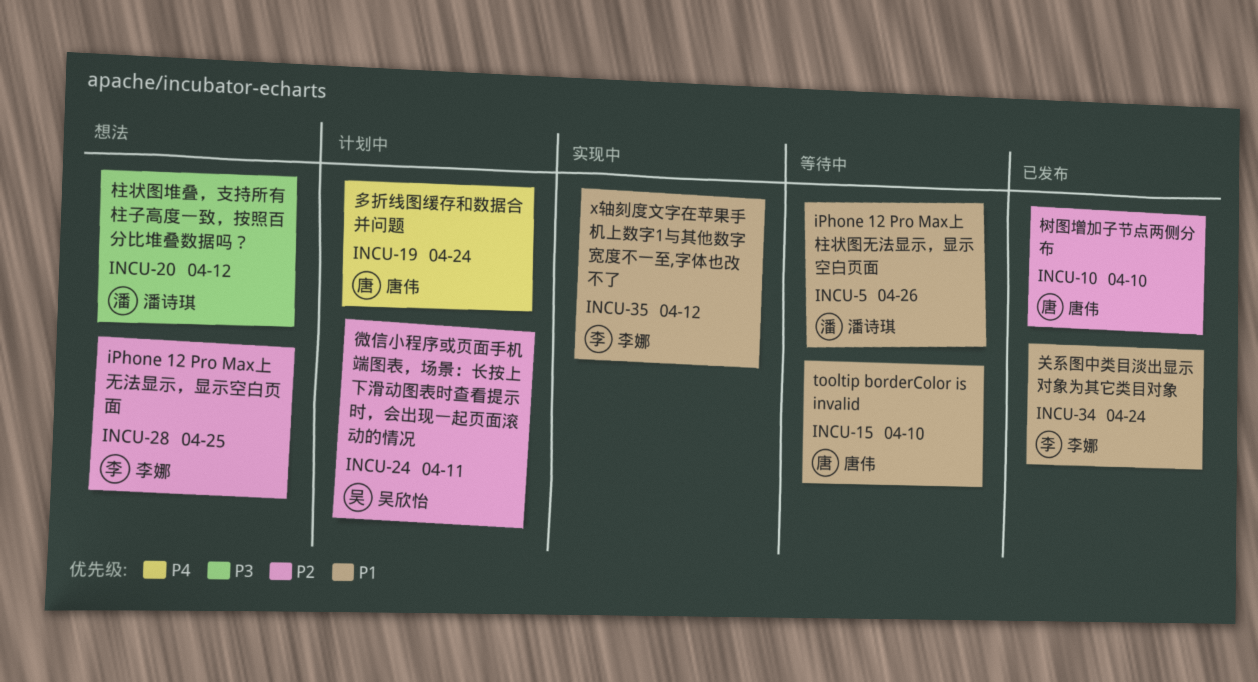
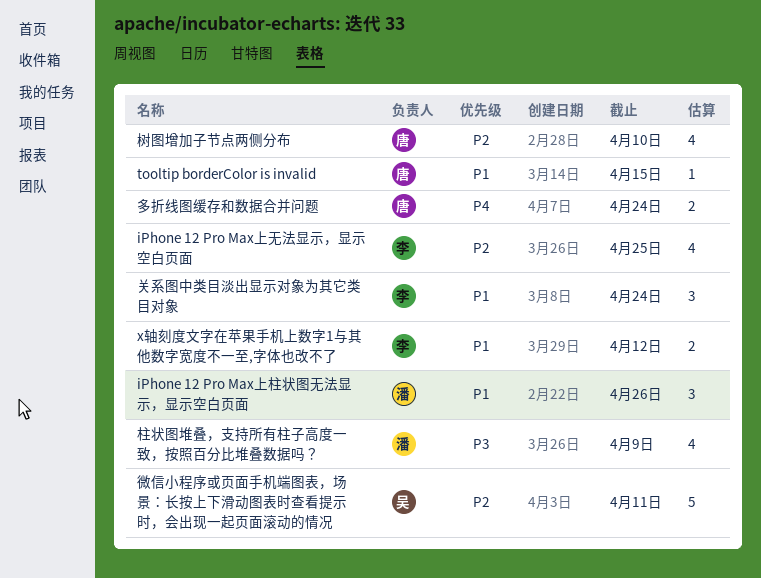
tooltip borderColor is invalid, due: Apr 10 -> Apr 15
柱状图堆叠，支持所有柱子高度一致，按照百分比堆叠数据吗？, due: Apr 12 -> Apr 9

